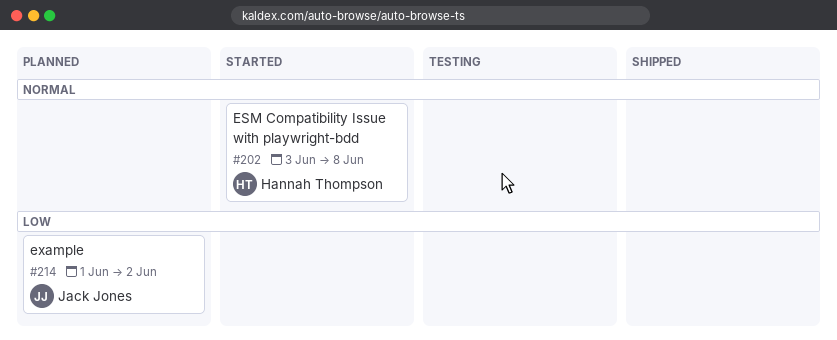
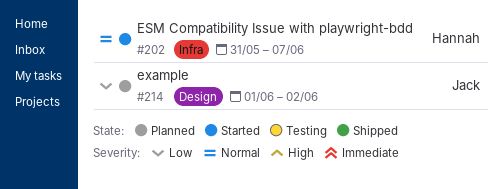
#202, start: Jun 3 -> May 31
#202, due: Jun 8 -> Jun 7

